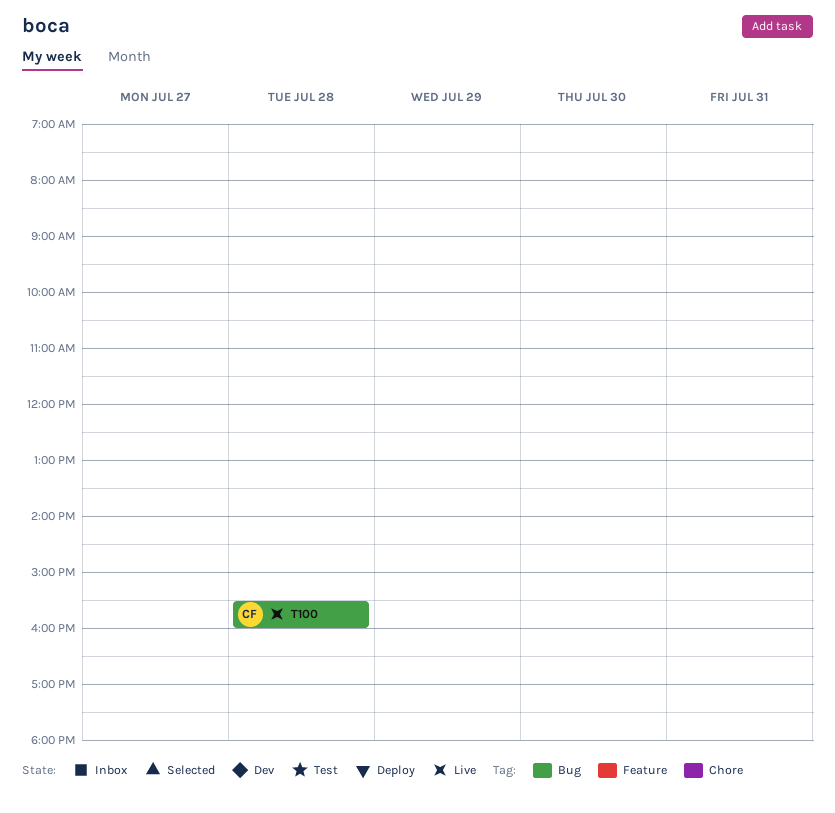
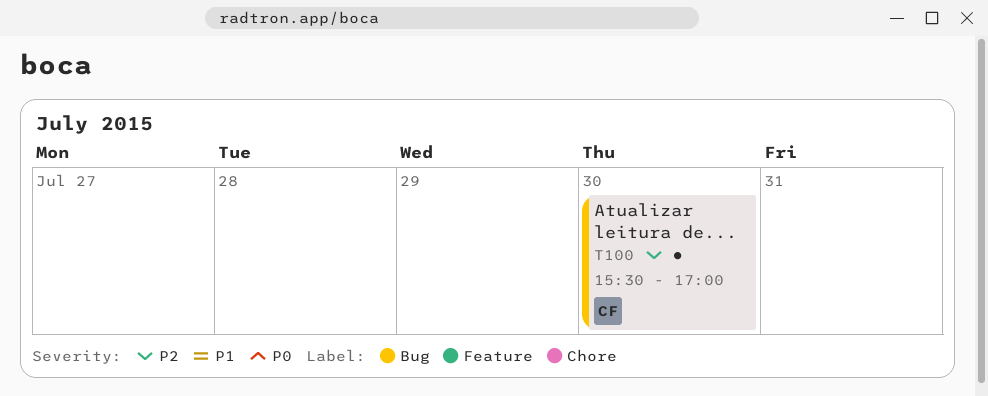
T100, day: Jul 28 -> Jul 30
T100, ends: 16:00 -> 17:00

